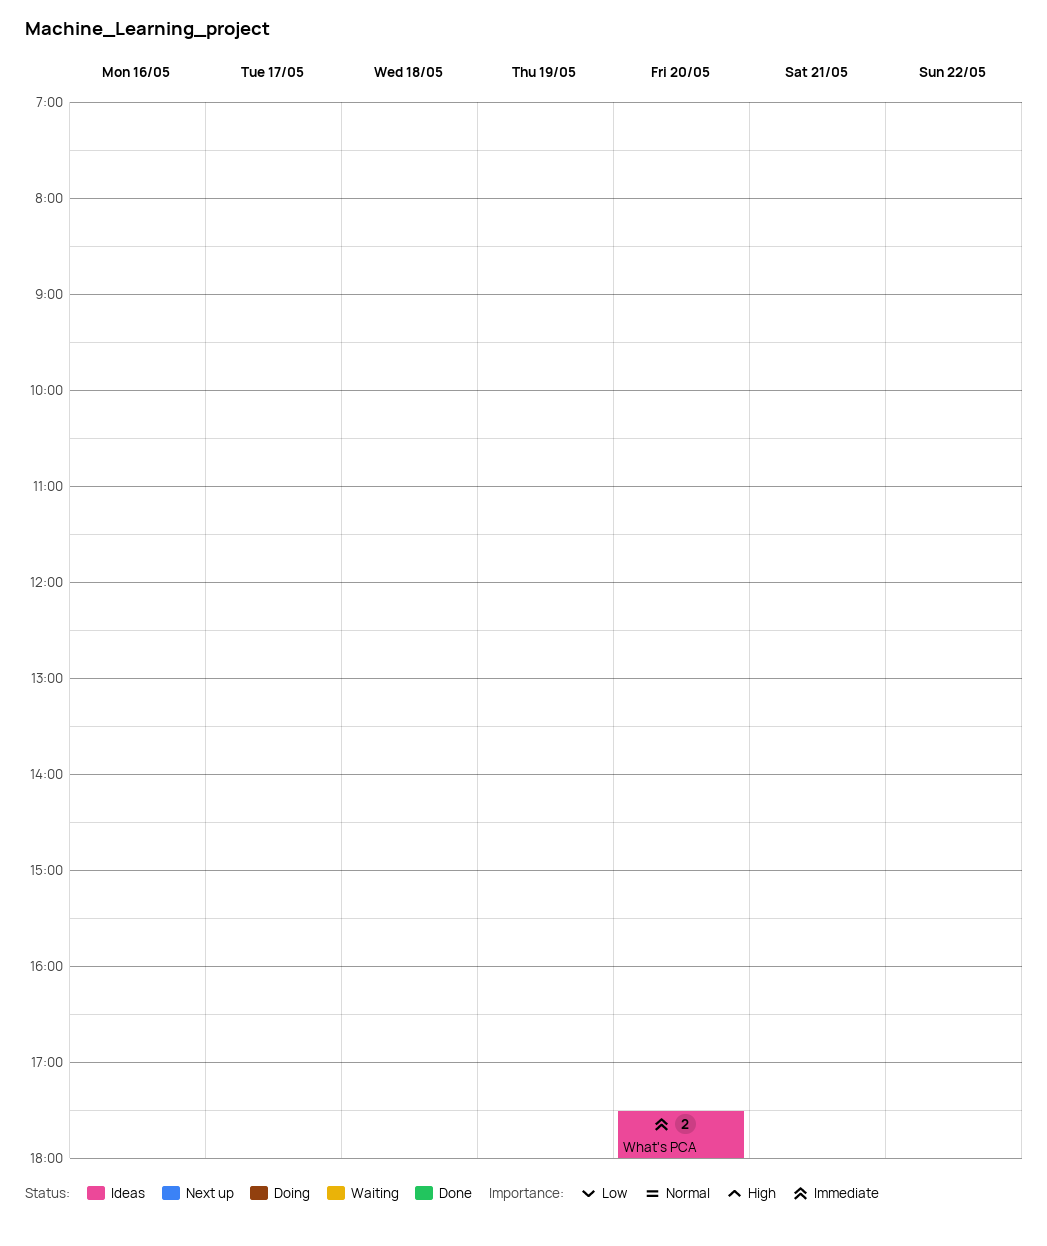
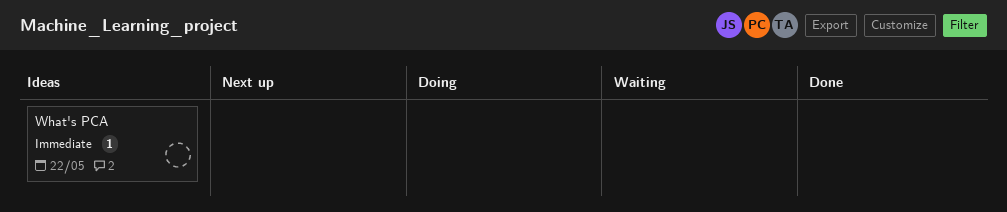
What's PCA, estimate: 2 -> 1
What's PCA, day: May 20 -> May 22

